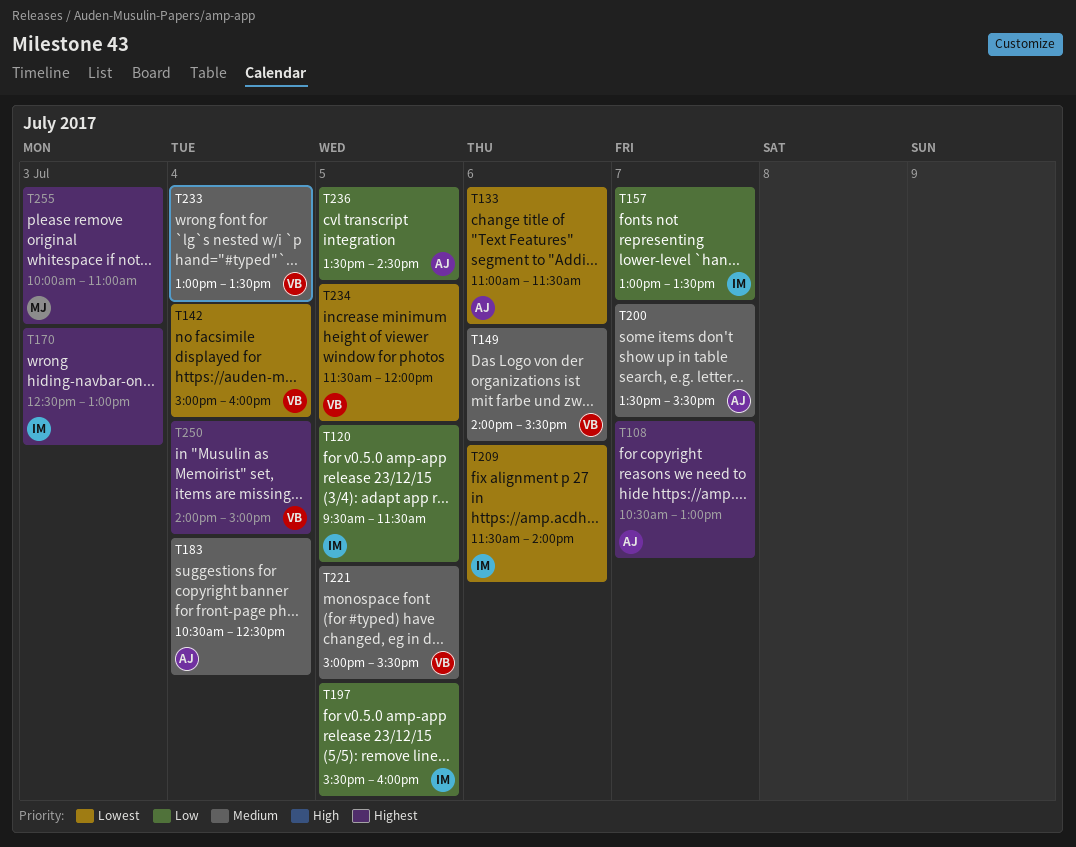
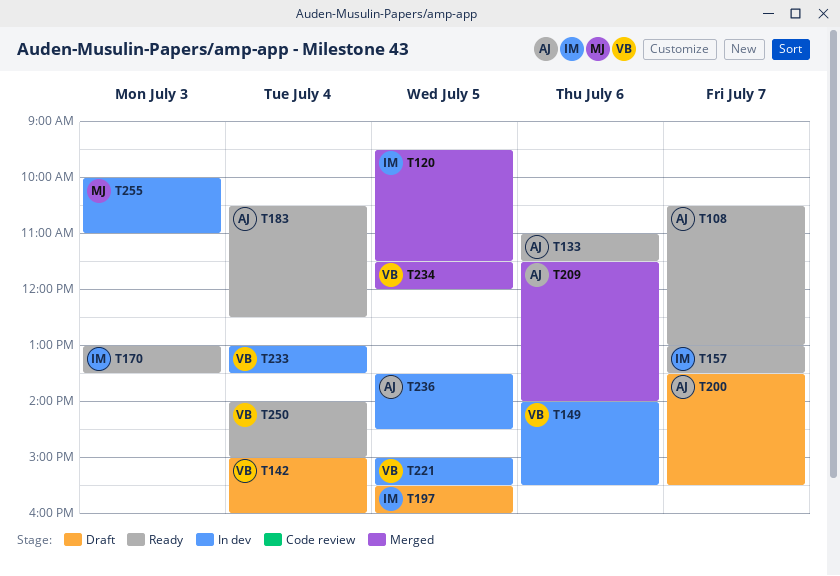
T170, begins: 12:30 -> 13:00
T170, ends: 13:00 -> 13:30
T209, owner: IM -> AJ

